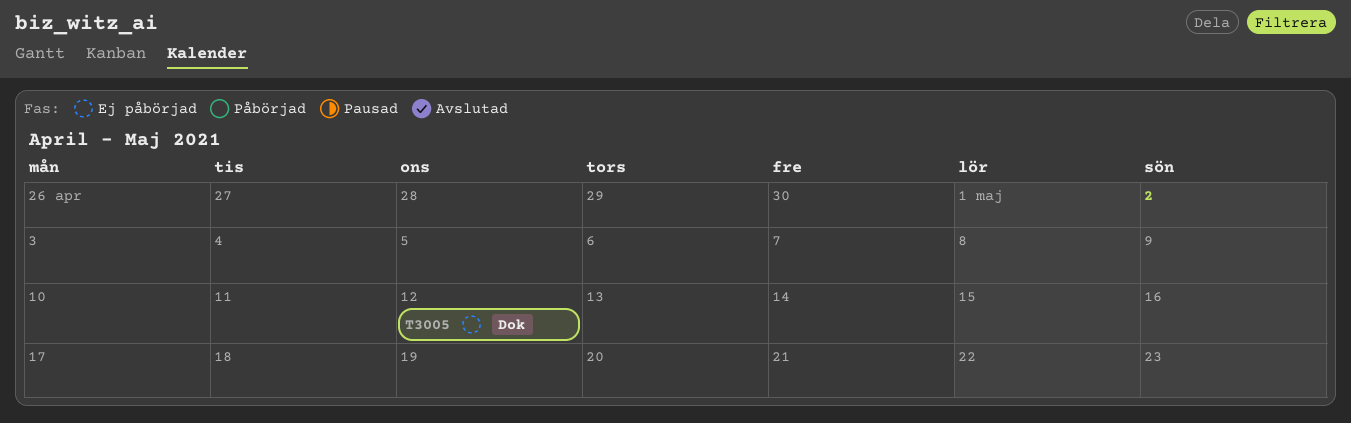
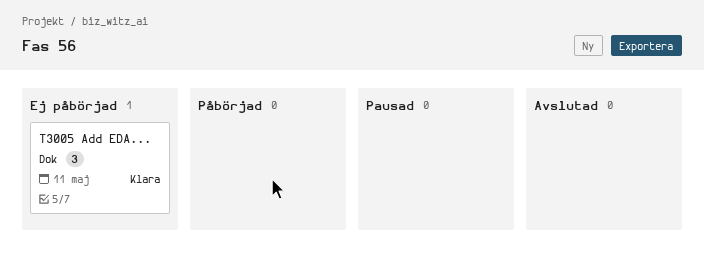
T3005, due: May 12 -> May 11

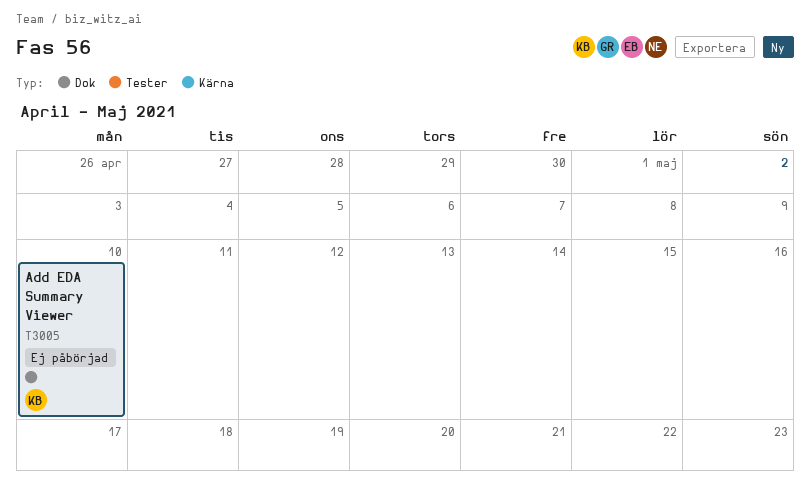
T3005, due: May 11 -> May 10

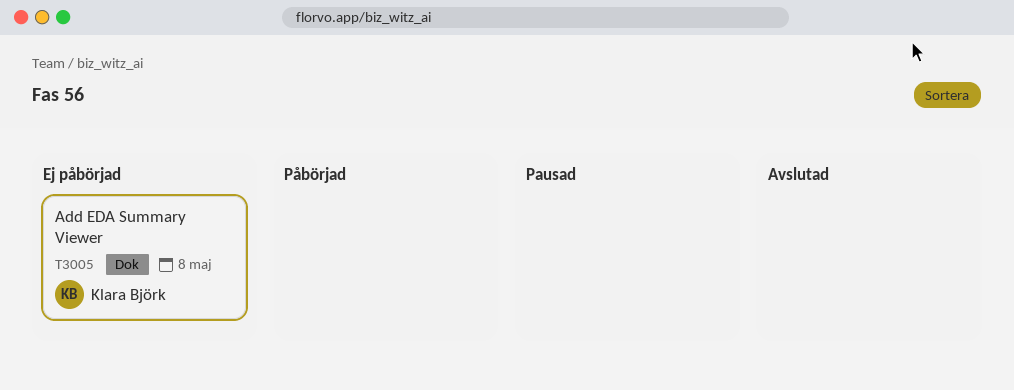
T3005, due: May 10 -> May 8

